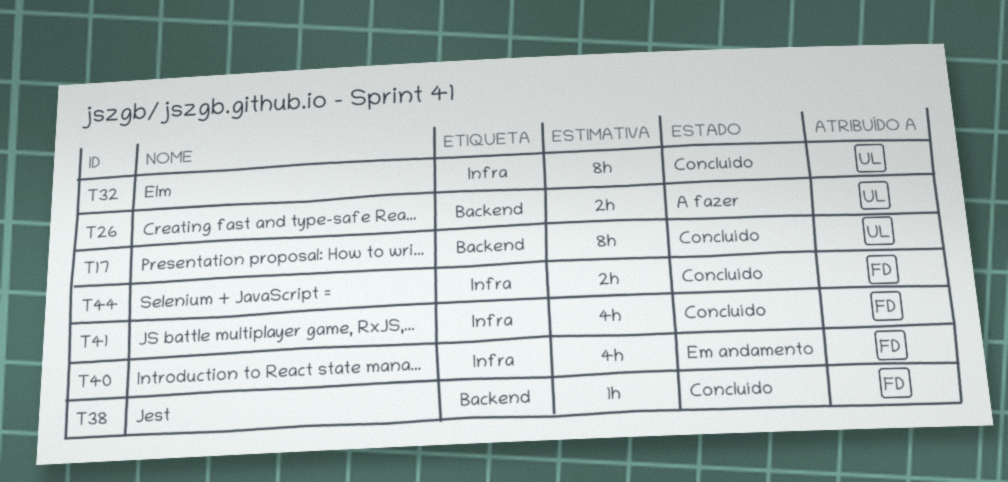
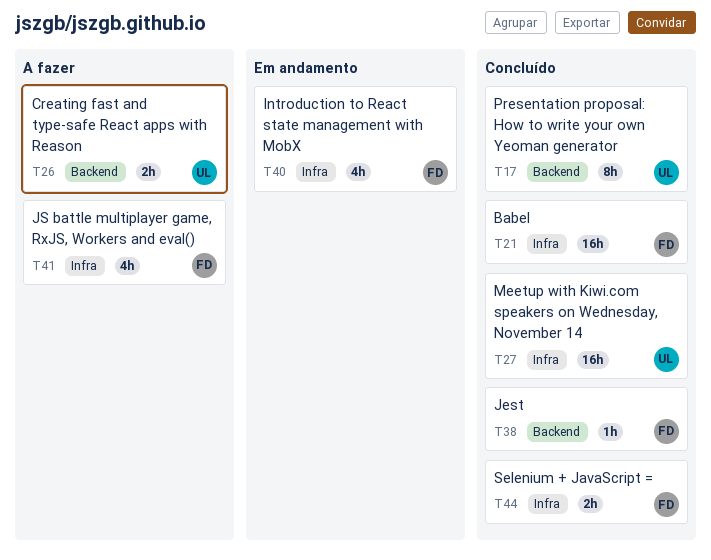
T21: none -> present
T27: none -> present
T32: present -> none
T41, status: Concluído -> A fazer

